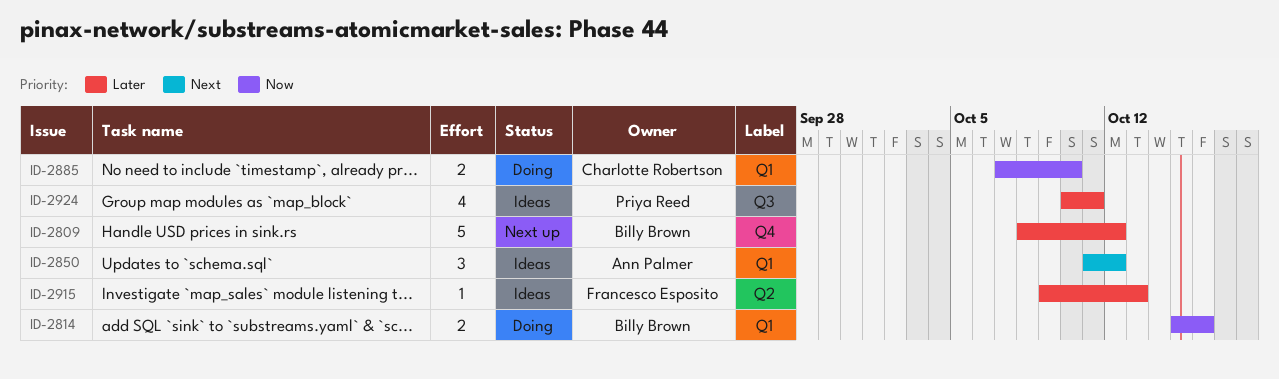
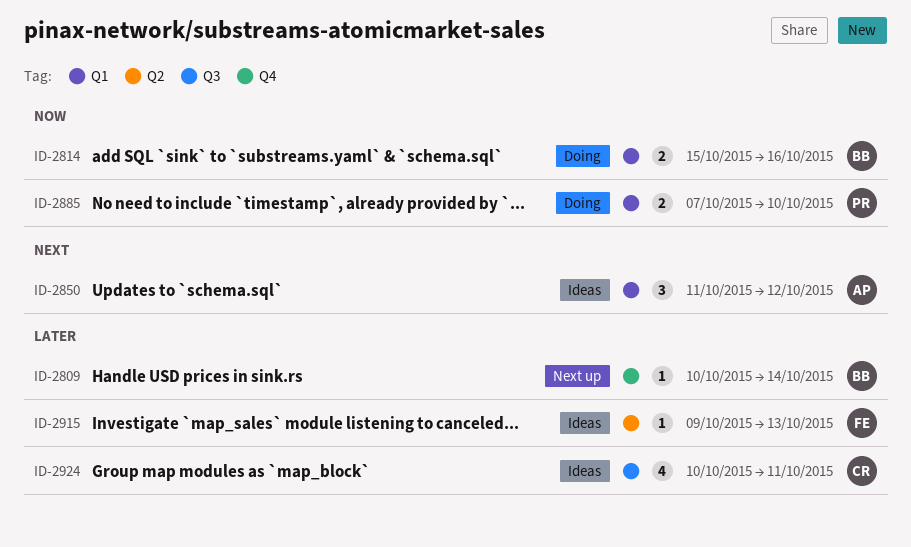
ID-2809, estimate: 5 -> 1
ID-2809, start: Oct 8 -> Oct 10
ID-2809, due: Oct 12 -> Oct 14
ID-2885, owner: Charlotte Robertson -> Priya Reed
ID-2924, owner: Priya Reed -> Charlotte Robertson

